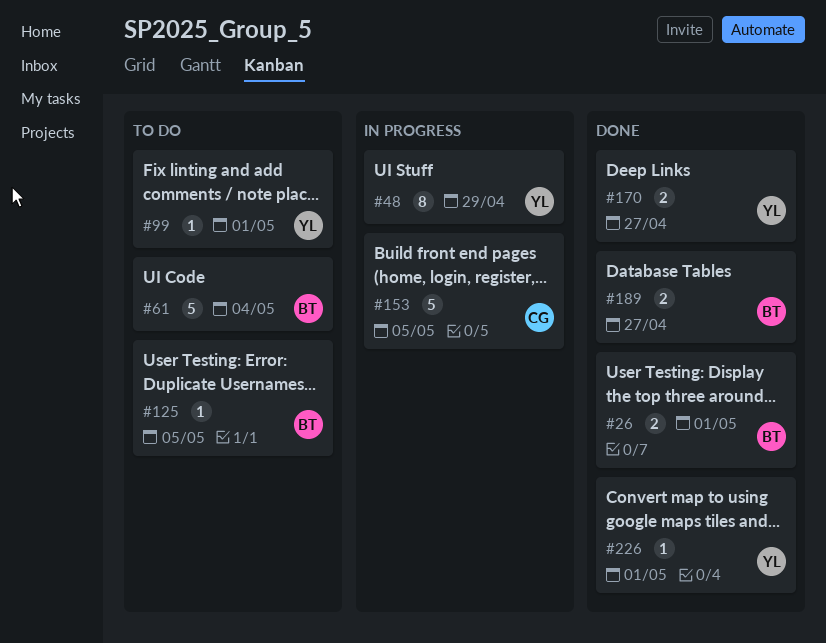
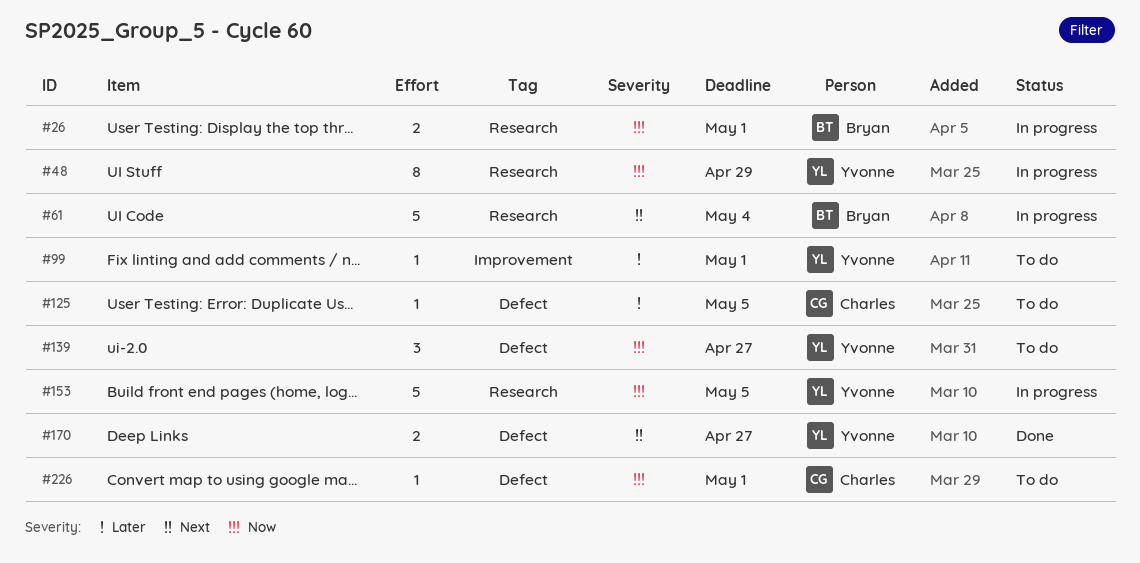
#26, status: Done -> In progress
#61, status: To do -> In progress
#125, owner: Bryan -> Charles
#139: none -> present
#153, owner: Charles -> Yvonne
#189: present -> none
#226, status: Done -> To do
#226, owner: Yvonne -> Charles

